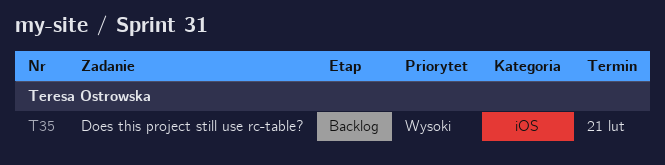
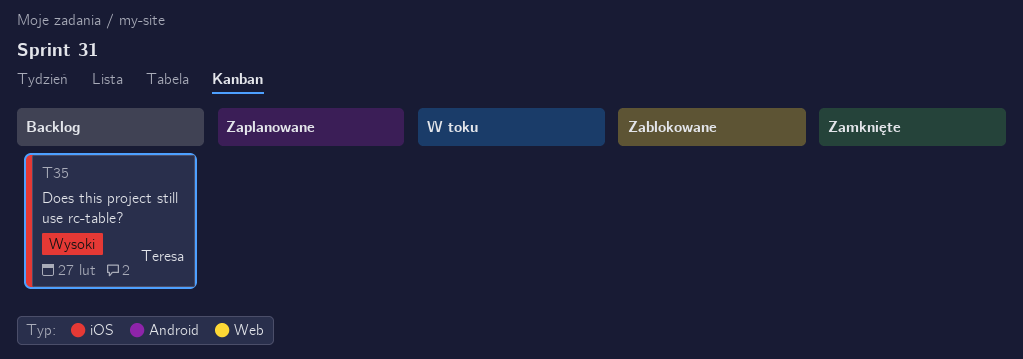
T35, due: Feb 21 -> Feb 27

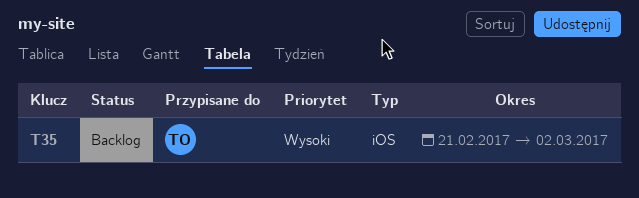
T35, due: Feb 27 -> Mar 2

